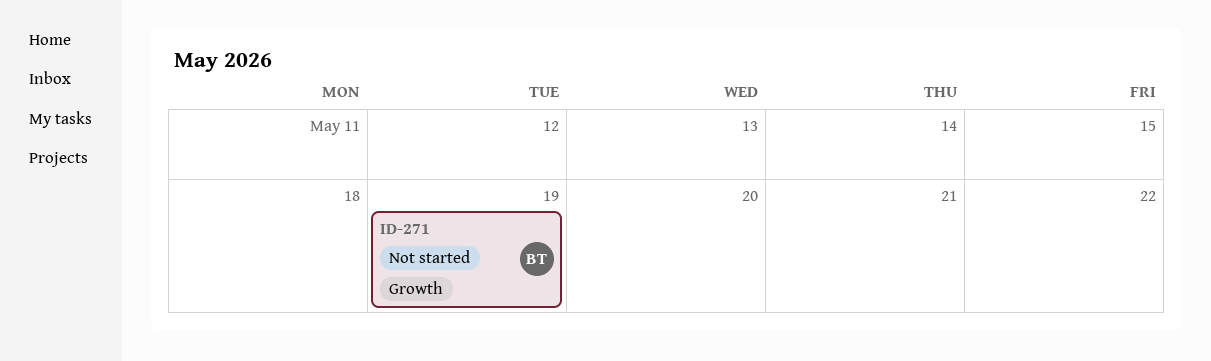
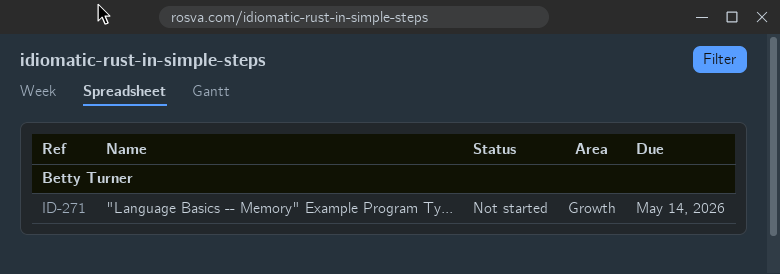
ID-271, due: May 19 -> May 14

